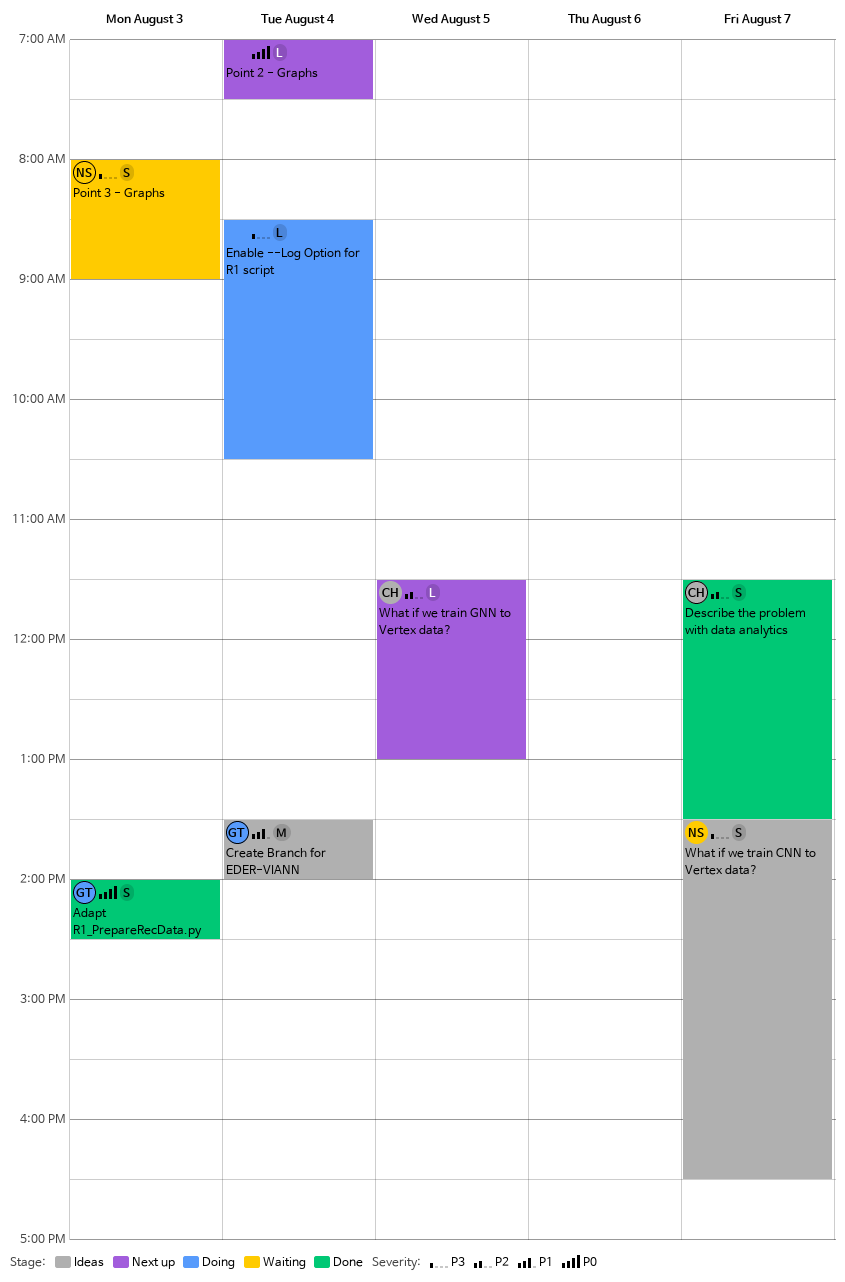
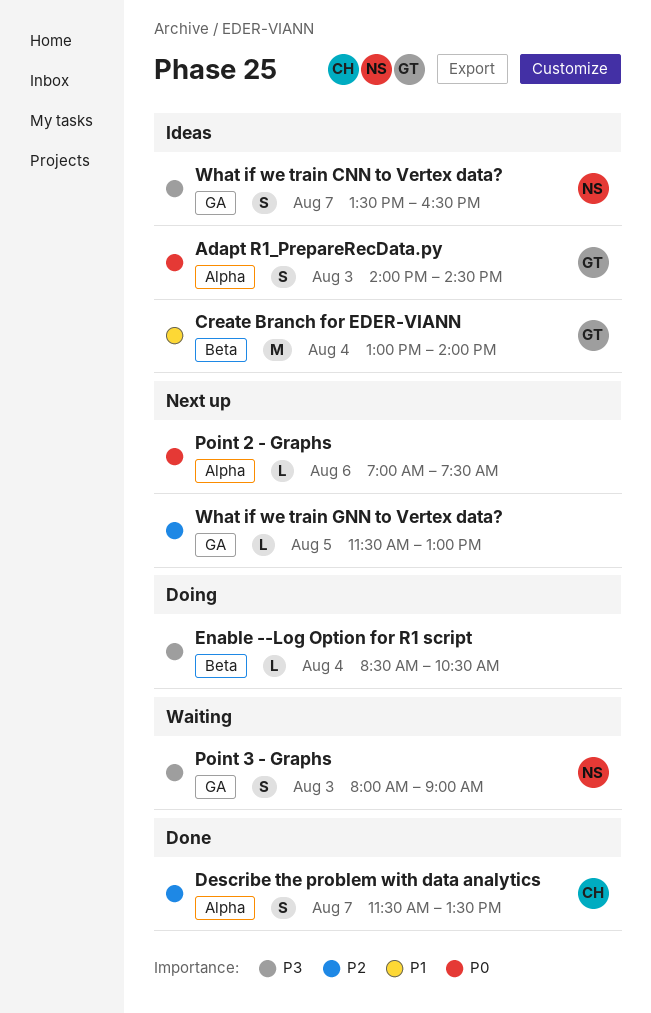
Adapt R1_PrepareRecData.py, status: Done -> Ideas
Create Branch for EDER-VIANN, begins: 13:30 -> 13:00
Point 2 - Graphs, day: Aug 4 -> Aug 6
What if we train GNN to Vertex data?, owner: CH -> none

